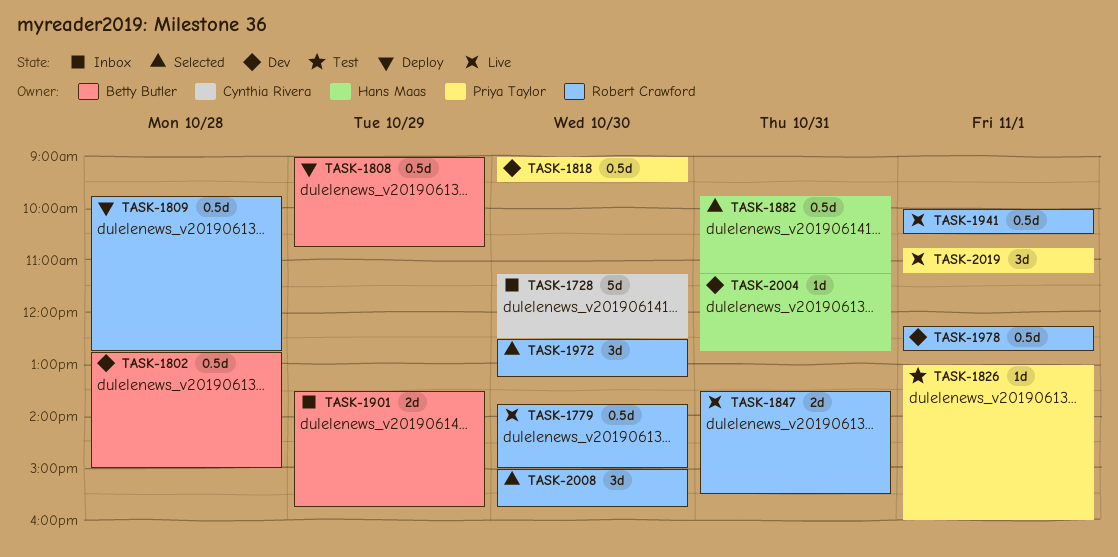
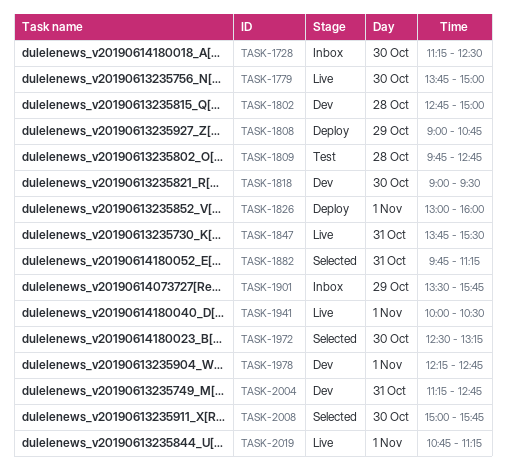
TASK-1809, status: Deploy -> Test
TASK-1826, status: Test -> Deploy
TASK-1847, begins: 13:30 -> 13:45

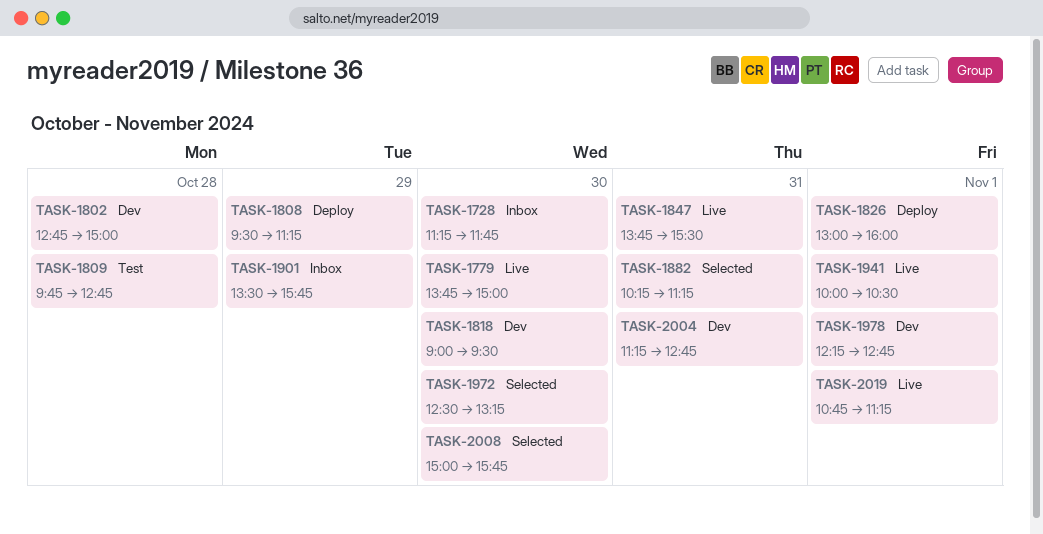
TASK-1728, ends: 12:30 -> 11:45
TASK-1808, begins: 09:00 -> 09:30
TASK-1808, ends: 10:45 -> 11:15
TASK-1882, begins: 09:45 -> 10:15

